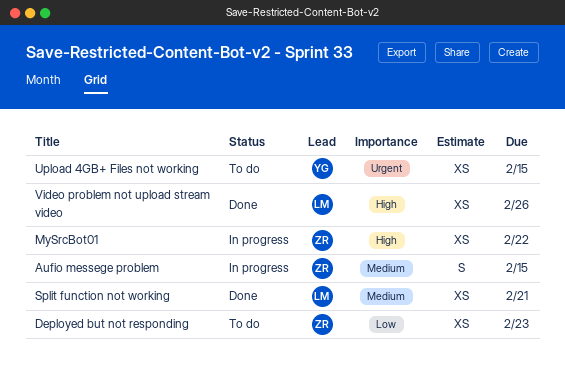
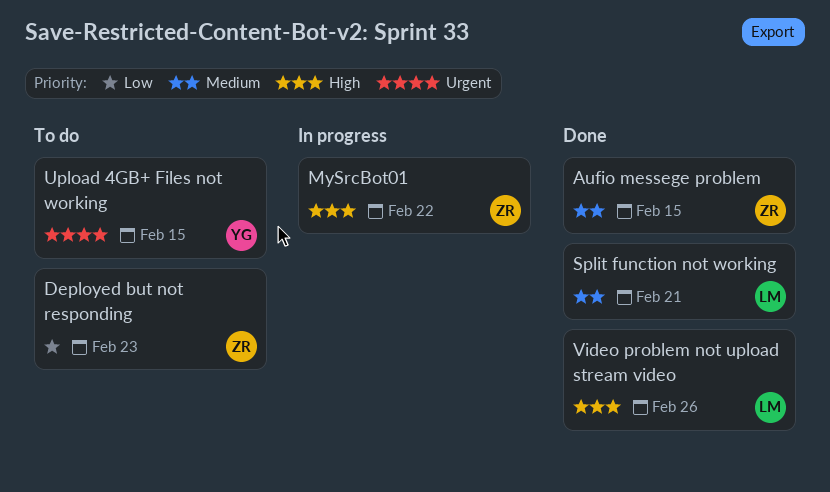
Aufio messege problem, status: In progress -> Done

